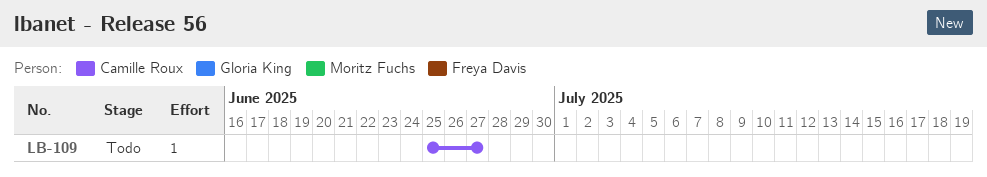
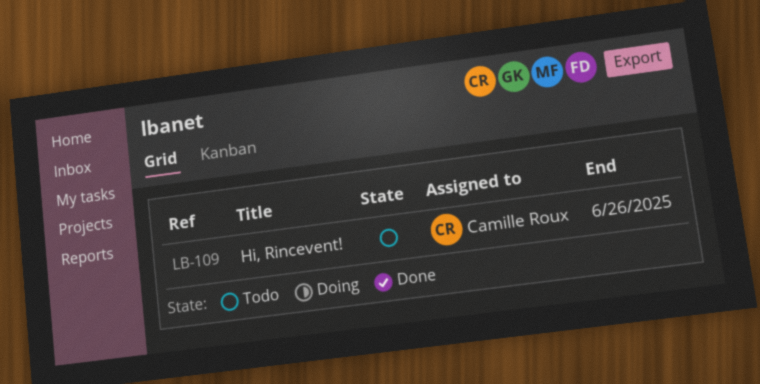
LB-109, due: Jun 27 -> Jun 26

